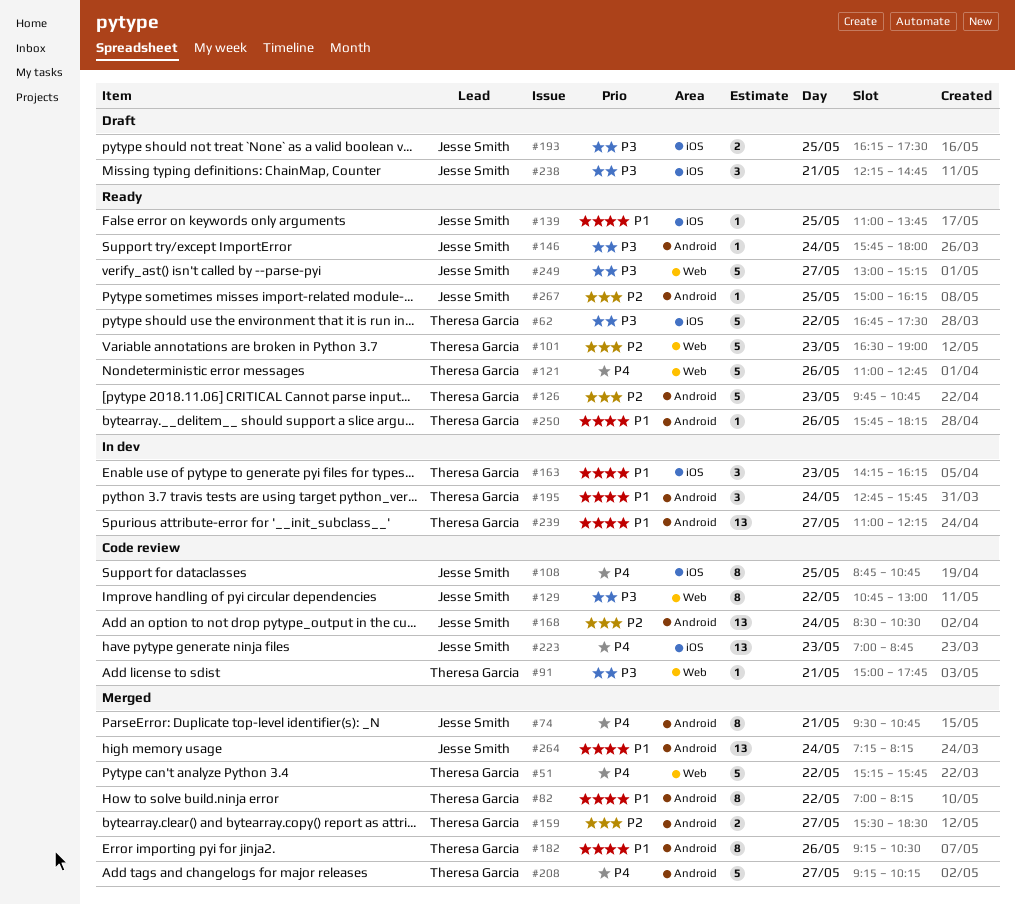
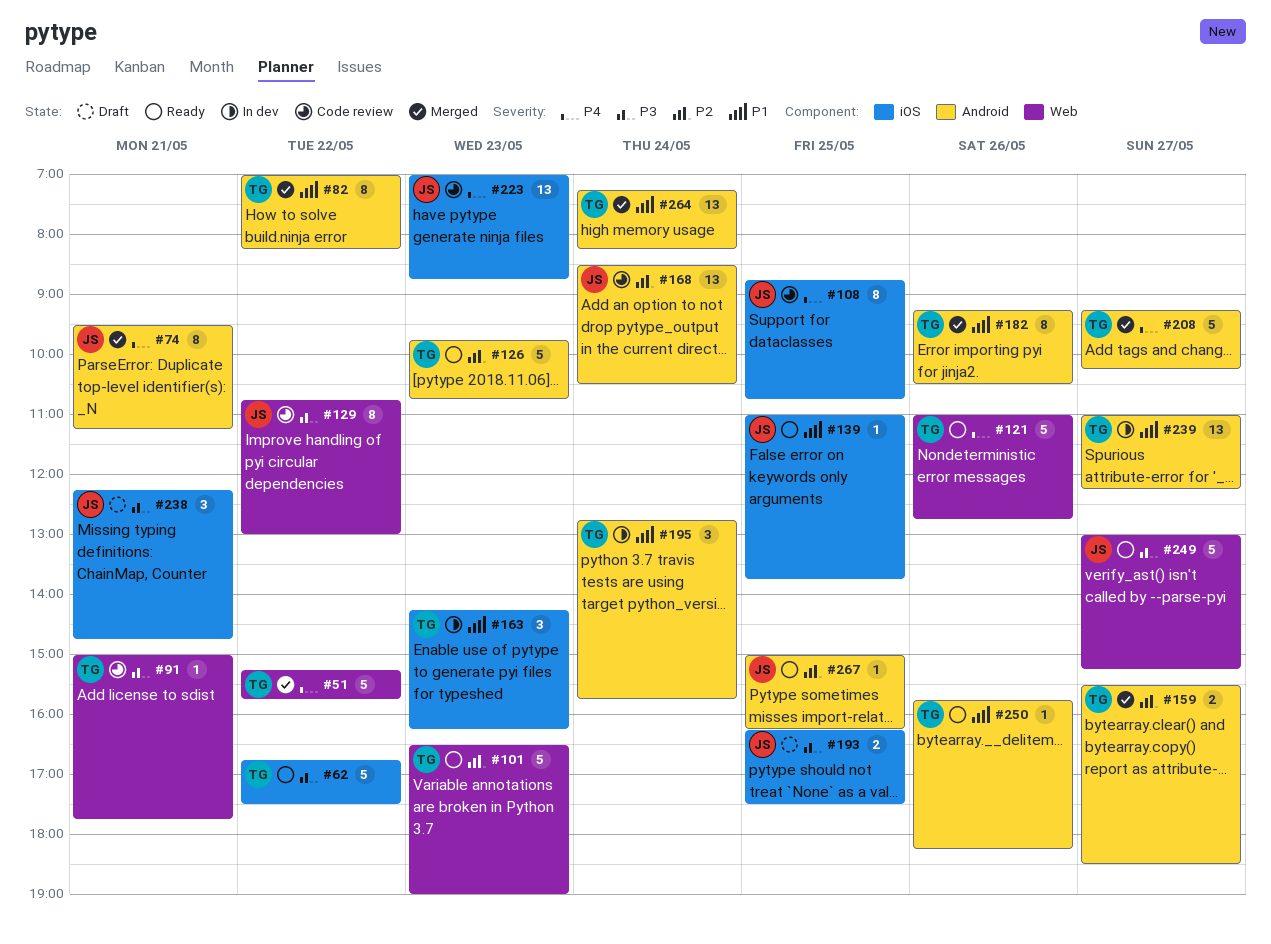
#74, ends: 10:45 -> 11:15
#146: present -> none
#264, owner: Jesse Smith -> Theresa Garcia

